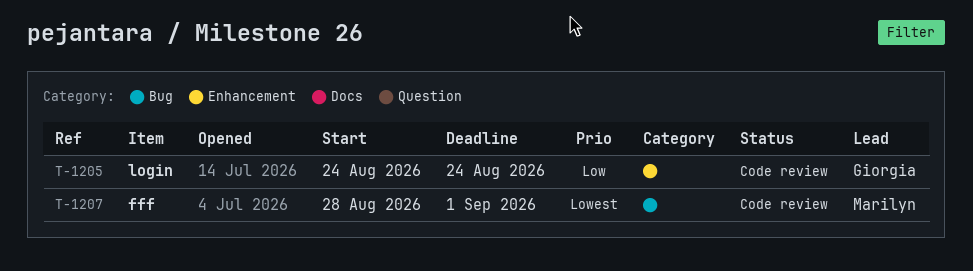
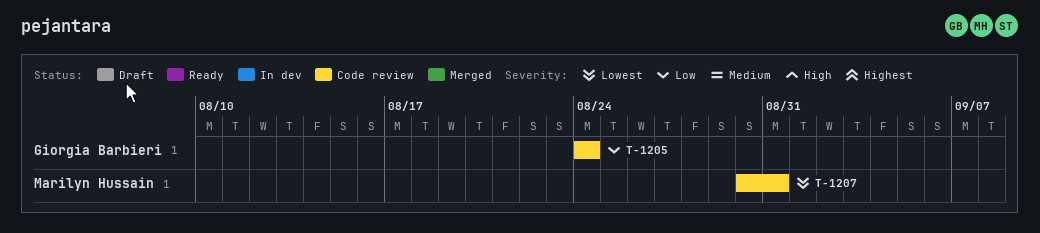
T-1207, start: Aug 28 -> Aug 30
T-1207, due: Sep 1 -> Aug 31

